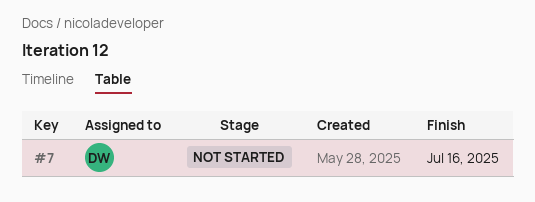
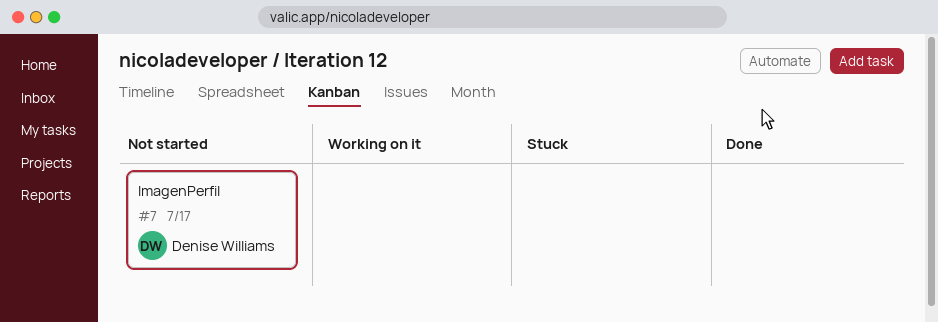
#7, due: Jul 16 -> Jul 17

